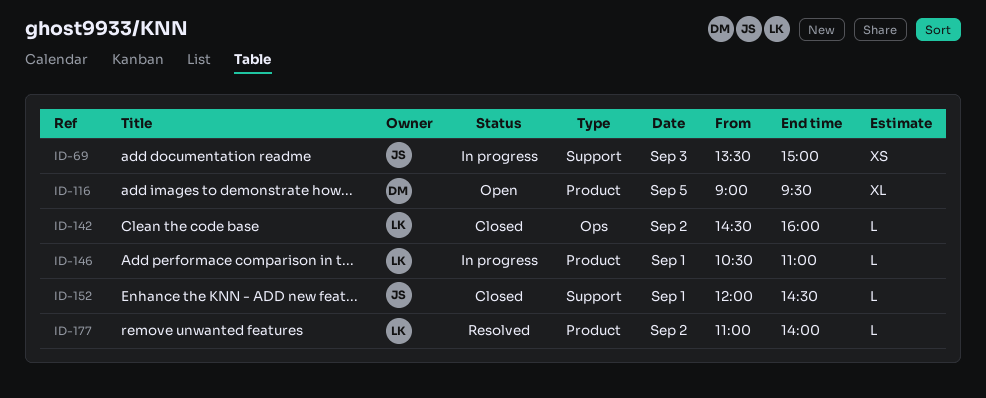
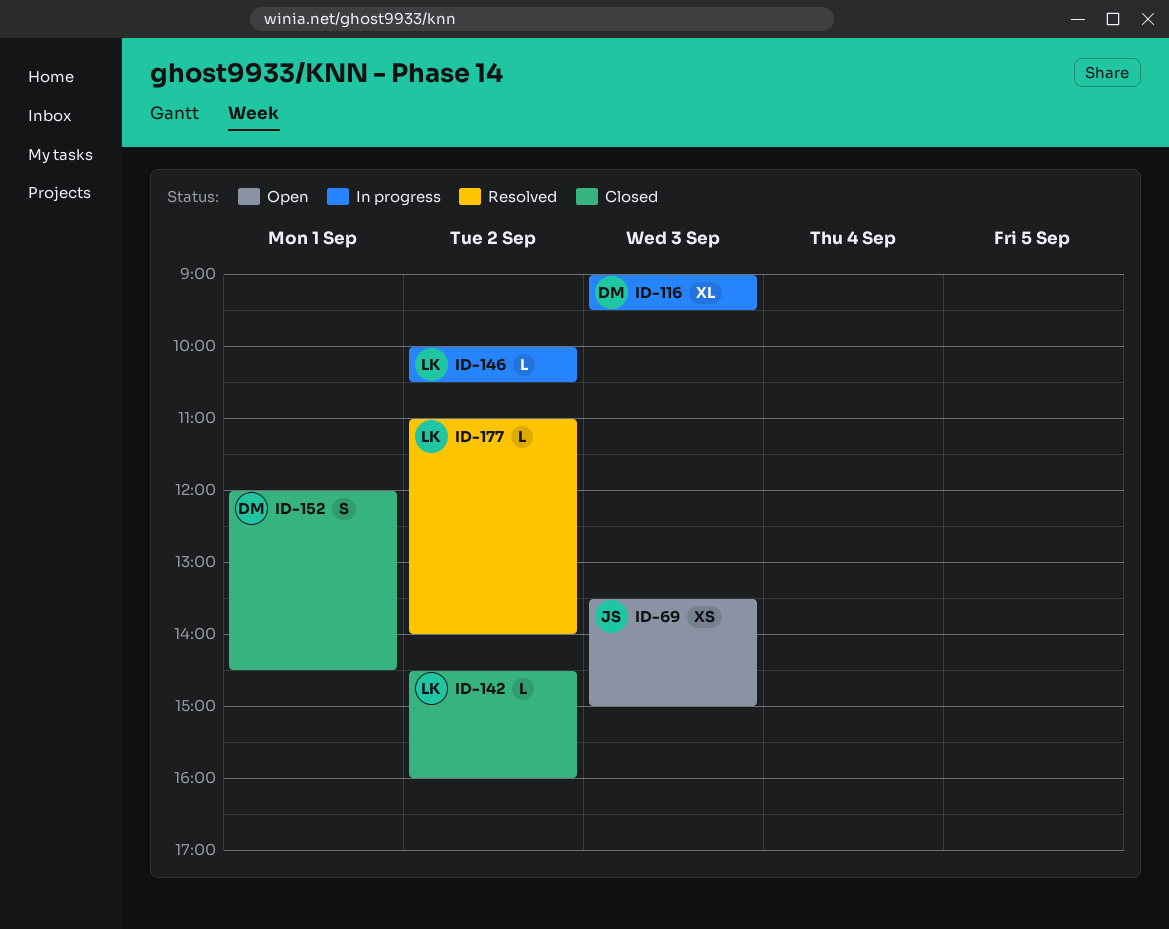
ID-69, status: In progress -> Open
ID-116, status: Open -> In progress
ID-116, day: Sep 5 -> Sep 3
ID-146, day: Sep 1 -> Sep 2
ID-146, begins: 10:30 -> 10:00
ID-146, ends: 11:00 -> 10:30
ID-152, owner: JS -> DM
ID-152, estimate: L -> S

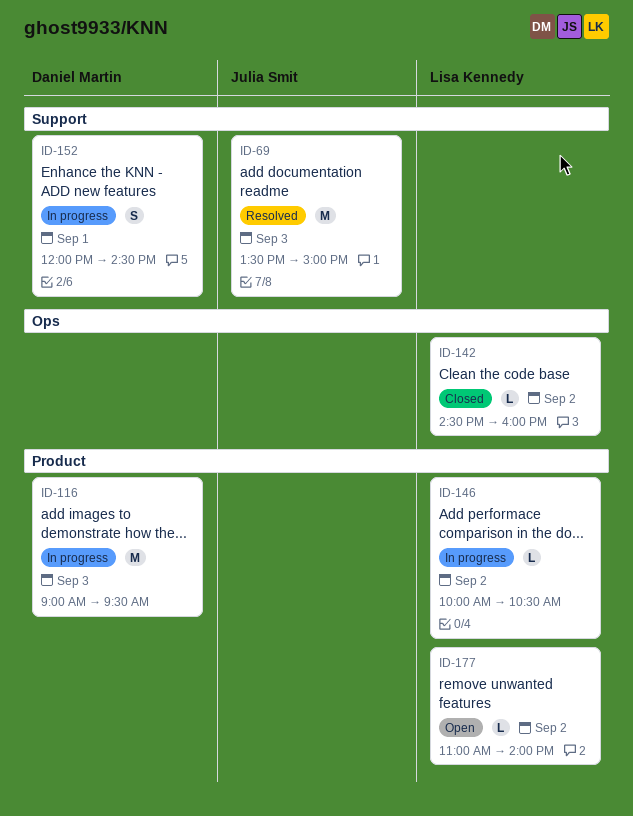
ID-69, status: Open -> Resolved
ID-69, estimate: XS -> M
ID-116, estimate: XL -> M
ID-152, status: Closed -> In progress
ID-177, status: Resolved -> Open

